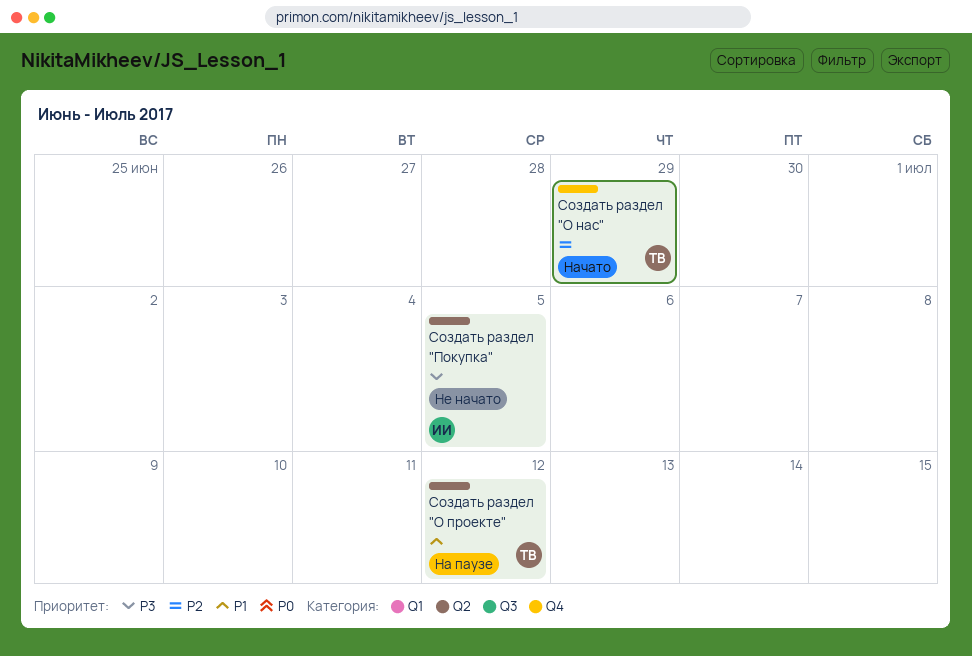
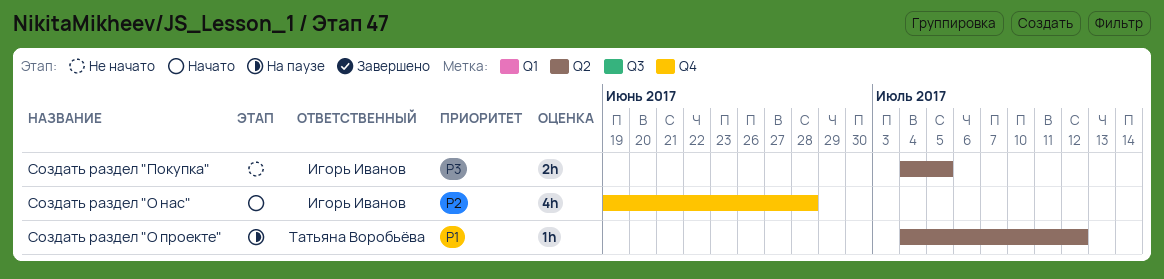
Создать раздел "О нас", owner: Татьяна Воробьёва -> Игорь Иванов
Создать раздел "О нас", due: Jun 29 -> Jun 28

